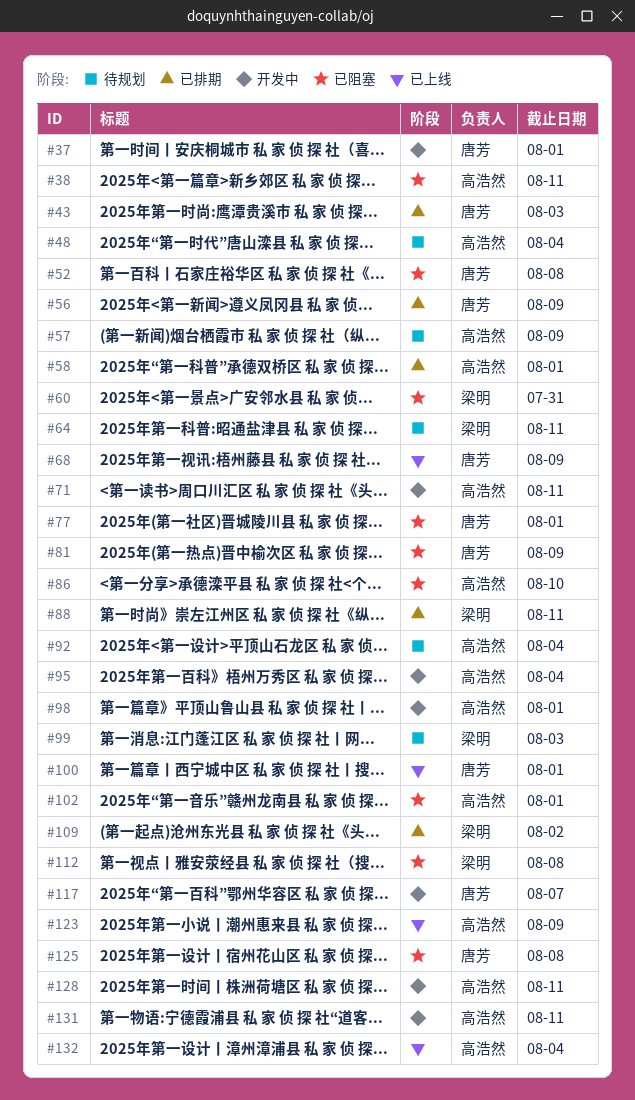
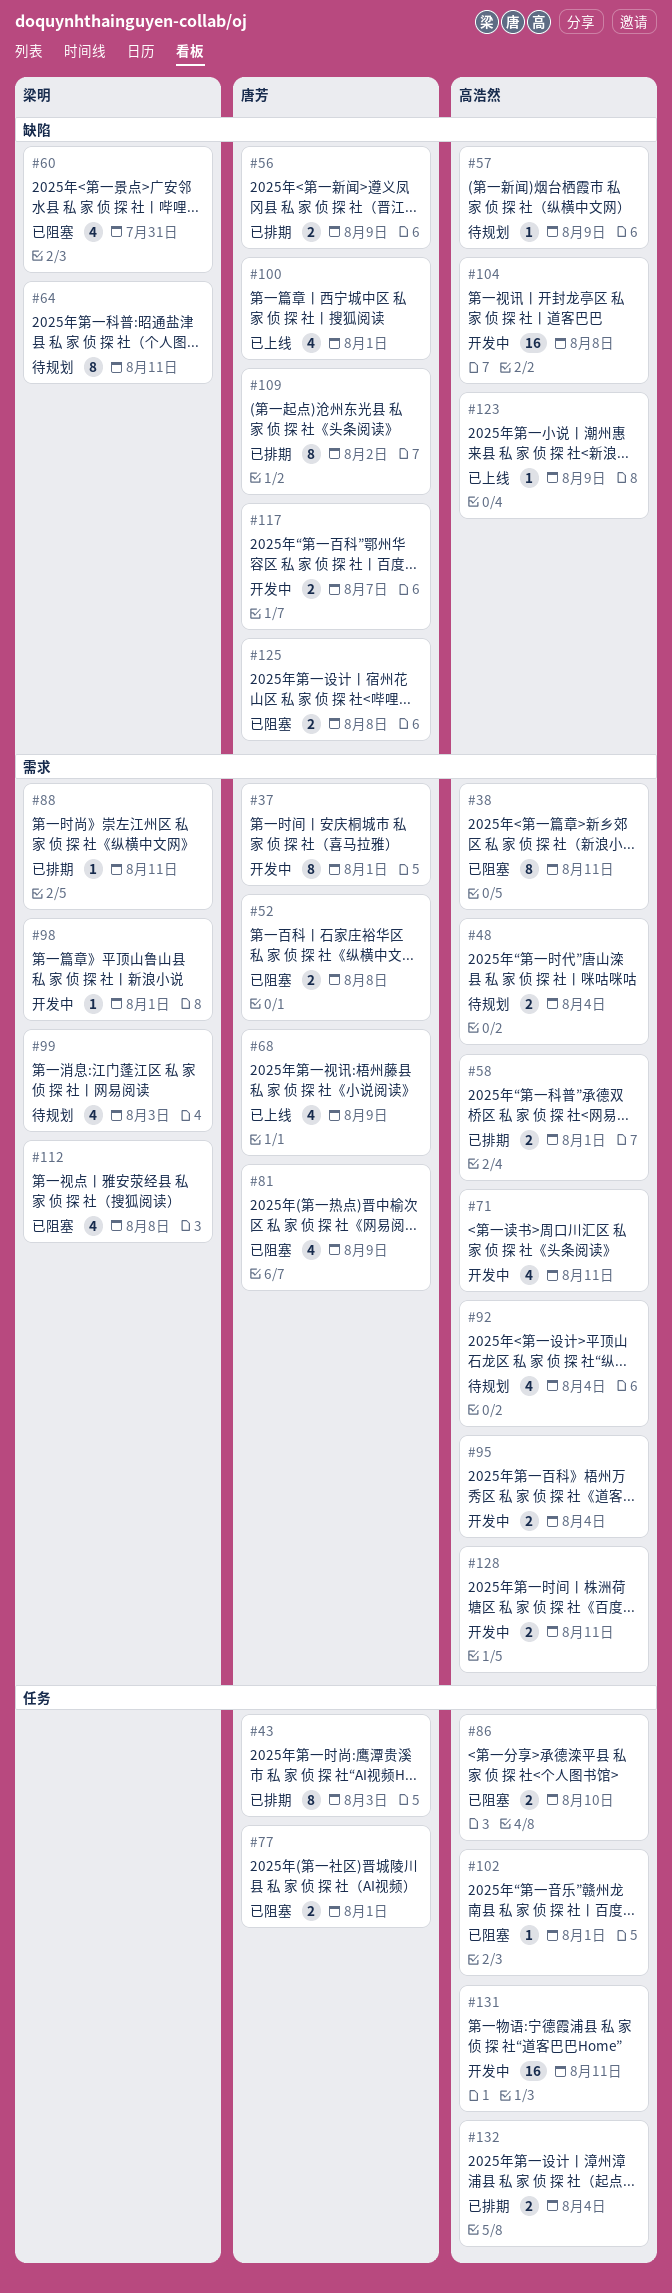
#98, owner: 高浩然 -> 梁明
#104: none -> present
#109, owner: 梁明 -> 唐芳
#132, status: 已上线 -> 已排期

